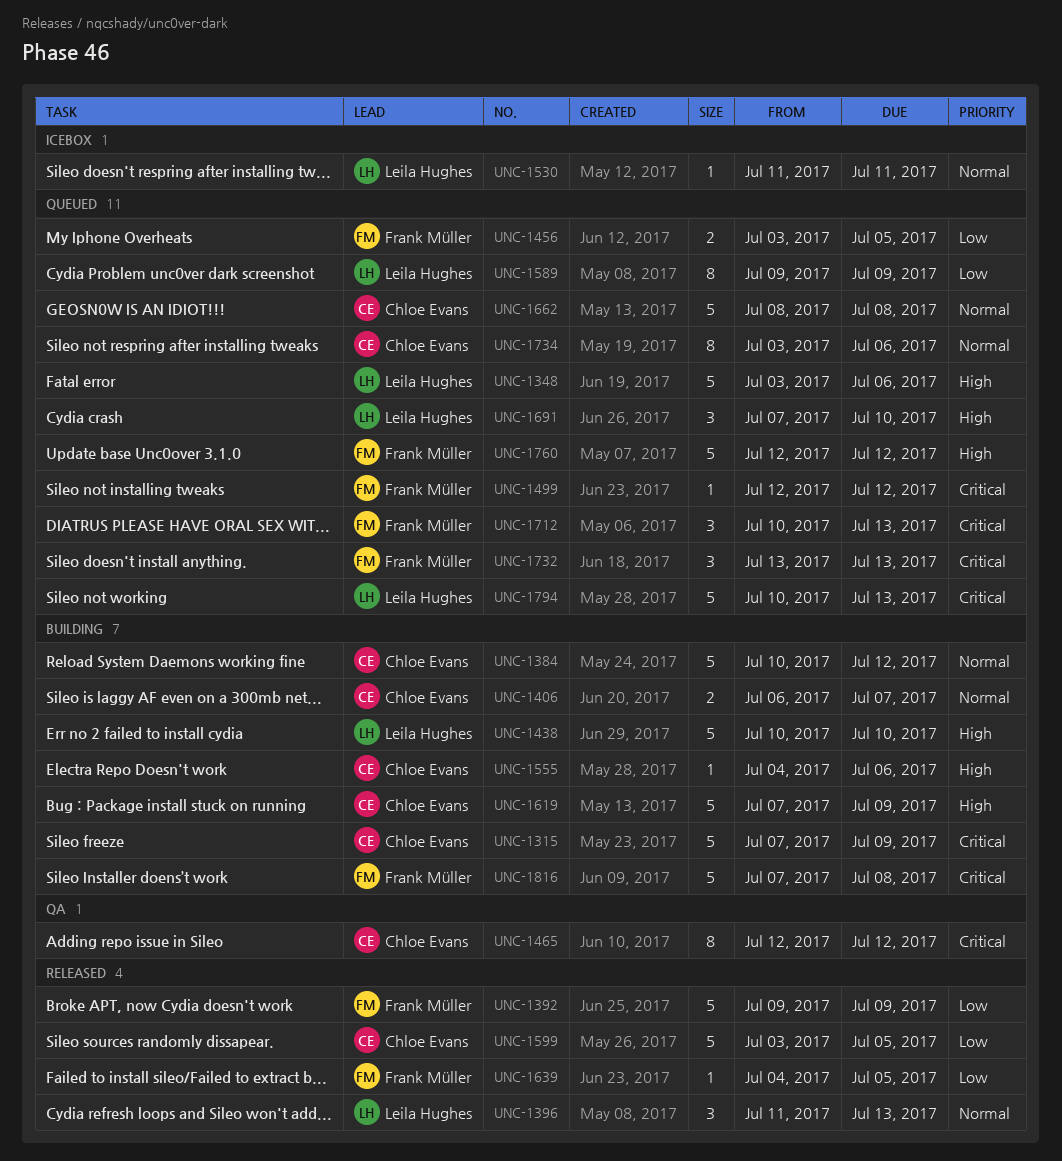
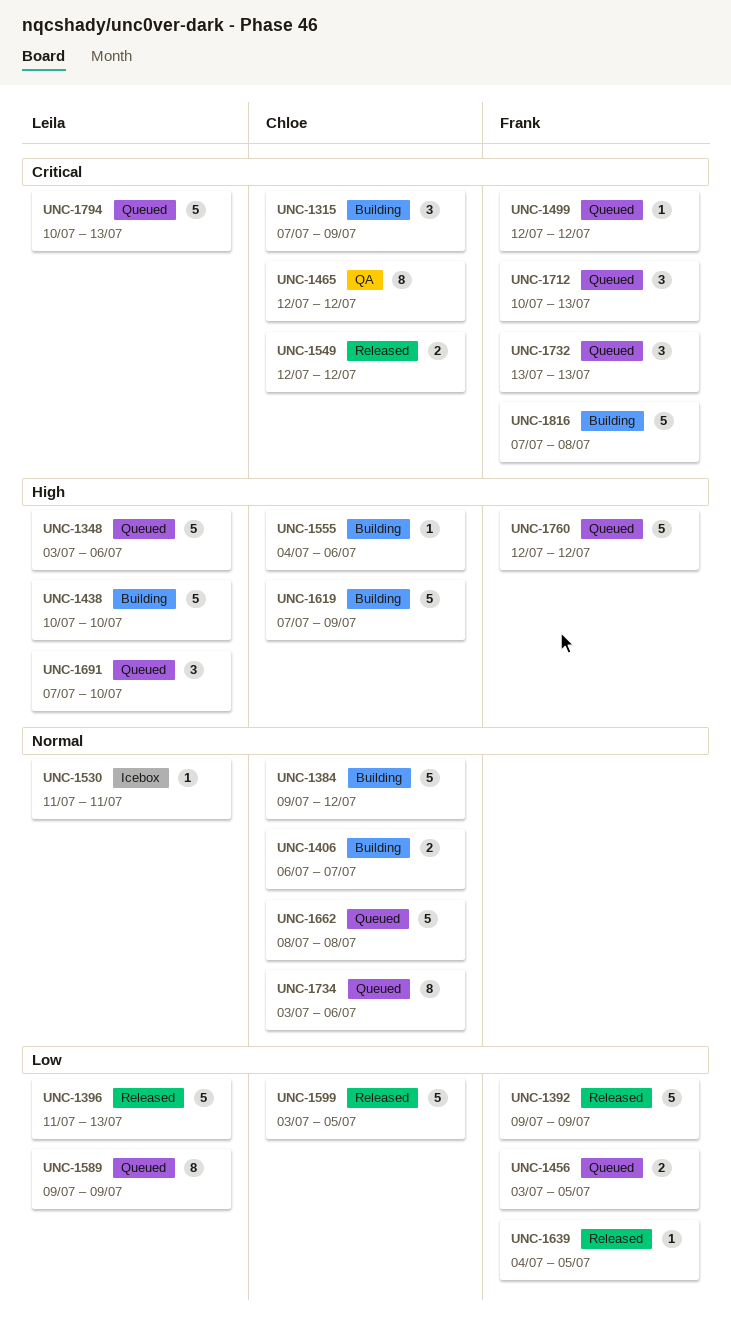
UNC-1315, estimate: 5 -> 3
UNC-1384, start: Jul 10 -> Jul 9
UNC-1396, priority: Normal -> Low
UNC-1396, estimate: 3 -> 5
UNC-1549: none -> present

